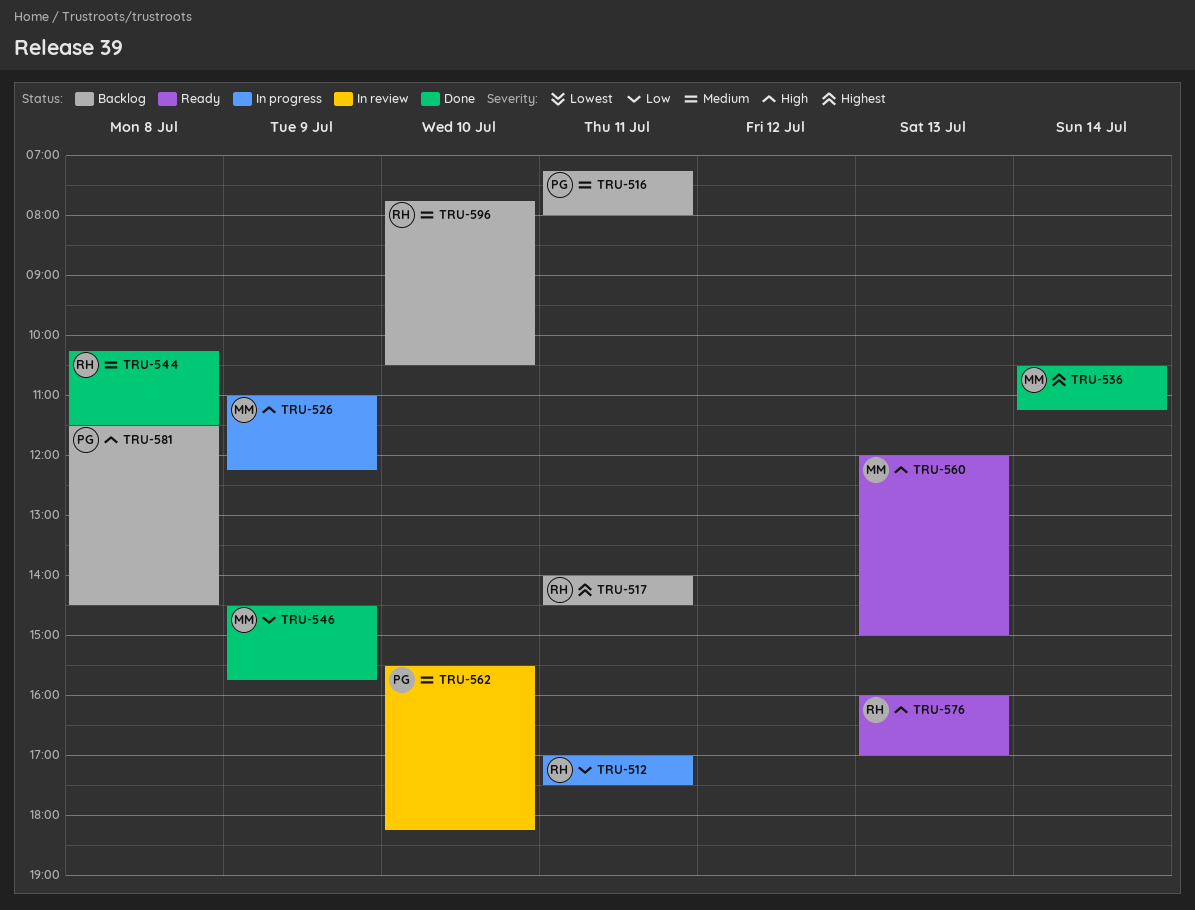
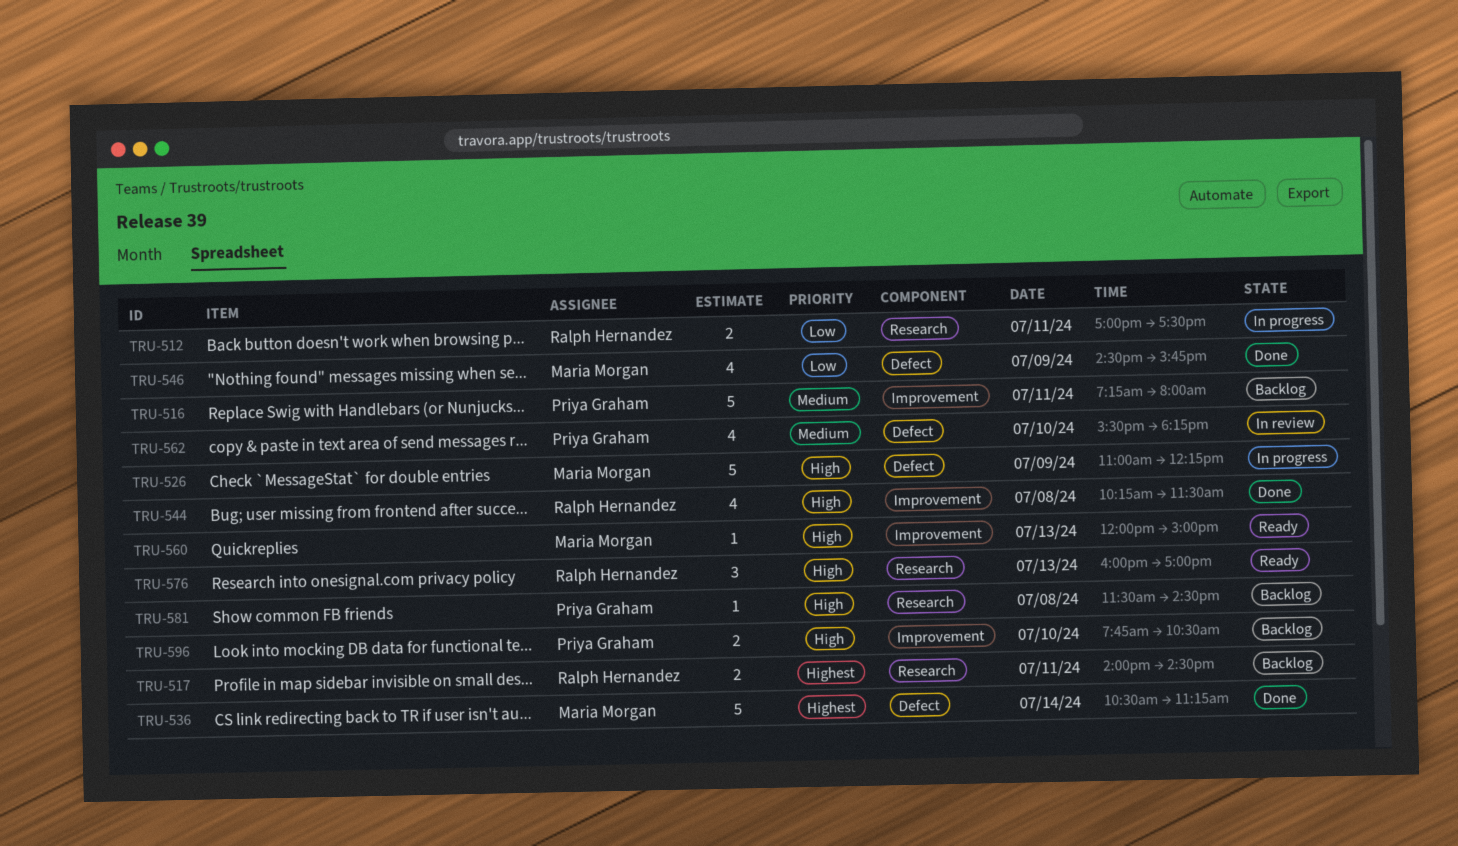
TRU-544, priority: Medium -> High
TRU-596, owner: Ralph Hernandez -> Priya Graham
TRU-596, priority: Medium -> High

